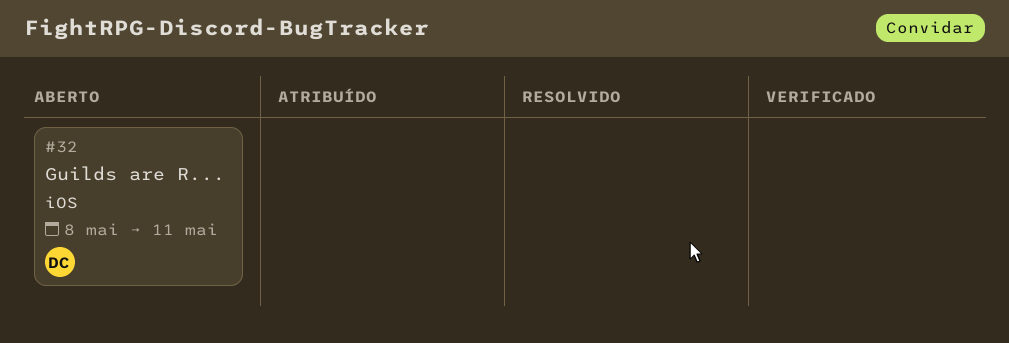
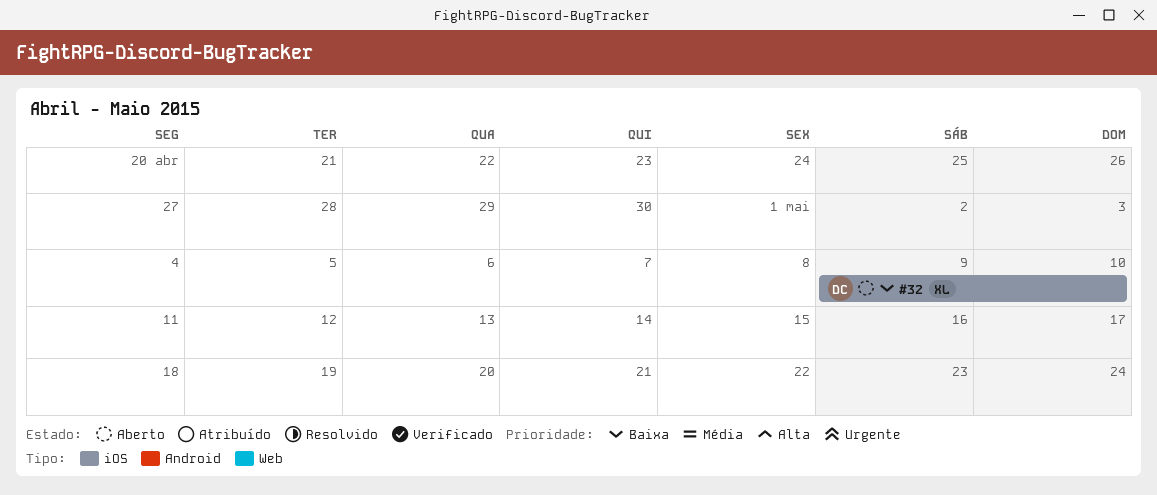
#32, start: May 8 -> May 9
#32, due: May 11 -> May 10

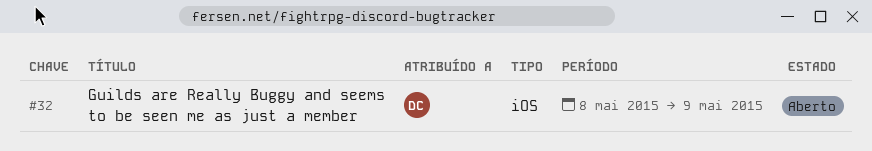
#32, start: May 9 -> May 8
#32, due: May 10 -> May 9

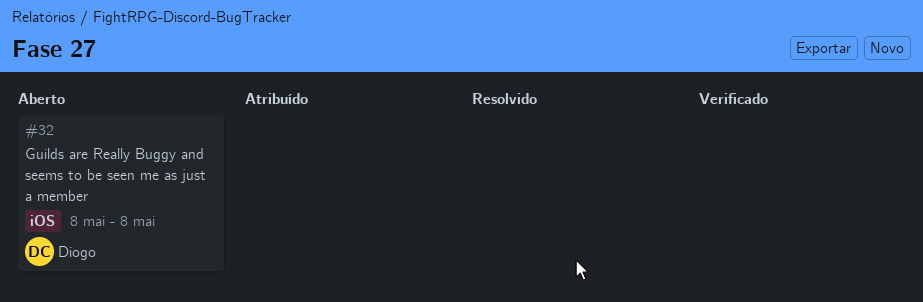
#32, due: May 9 -> May 8

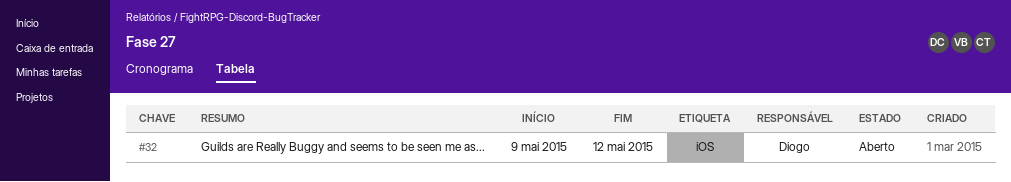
#32, start: May 8 -> May 9
#32, due: May 8 -> May 12

